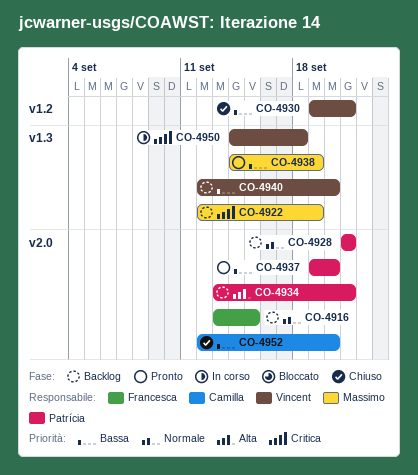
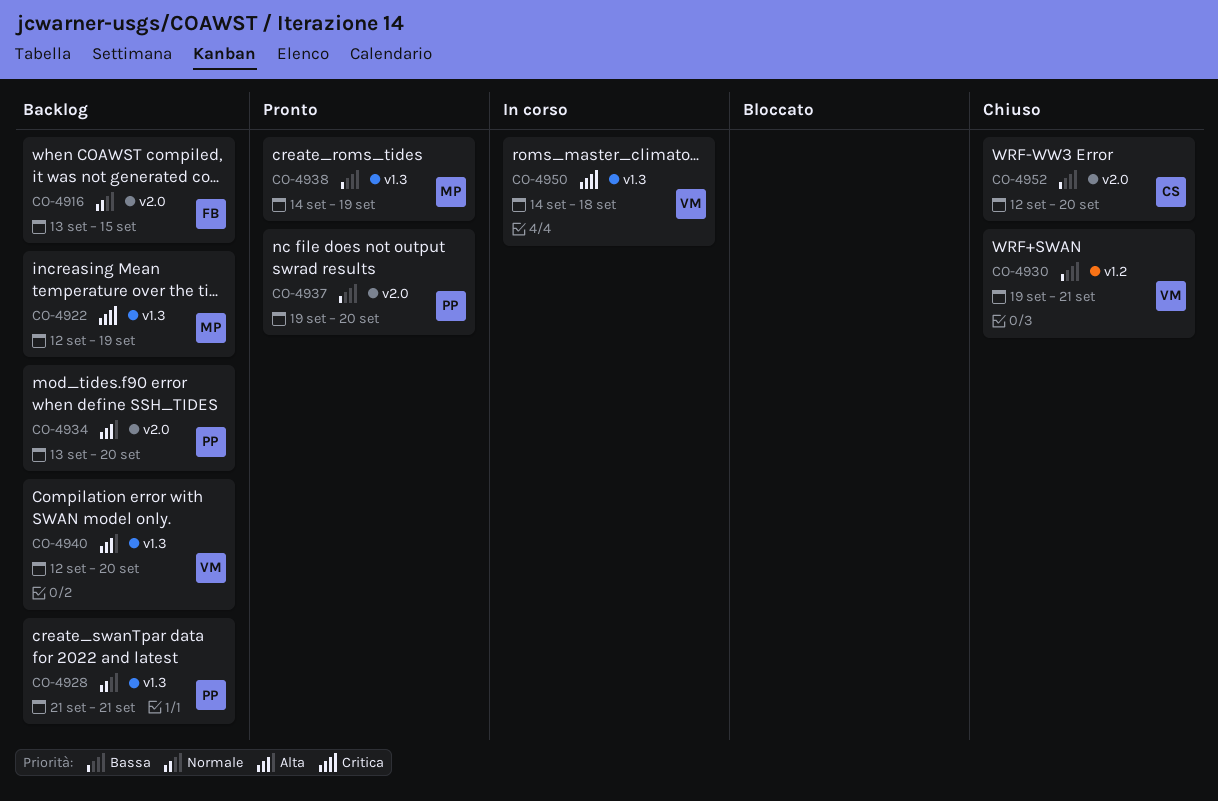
CO-4928, label: v2.0 -> v1.3
CO-4934, due: Sep 21 -> Sep 20
CO-4940, priority: Bassa -> Alta

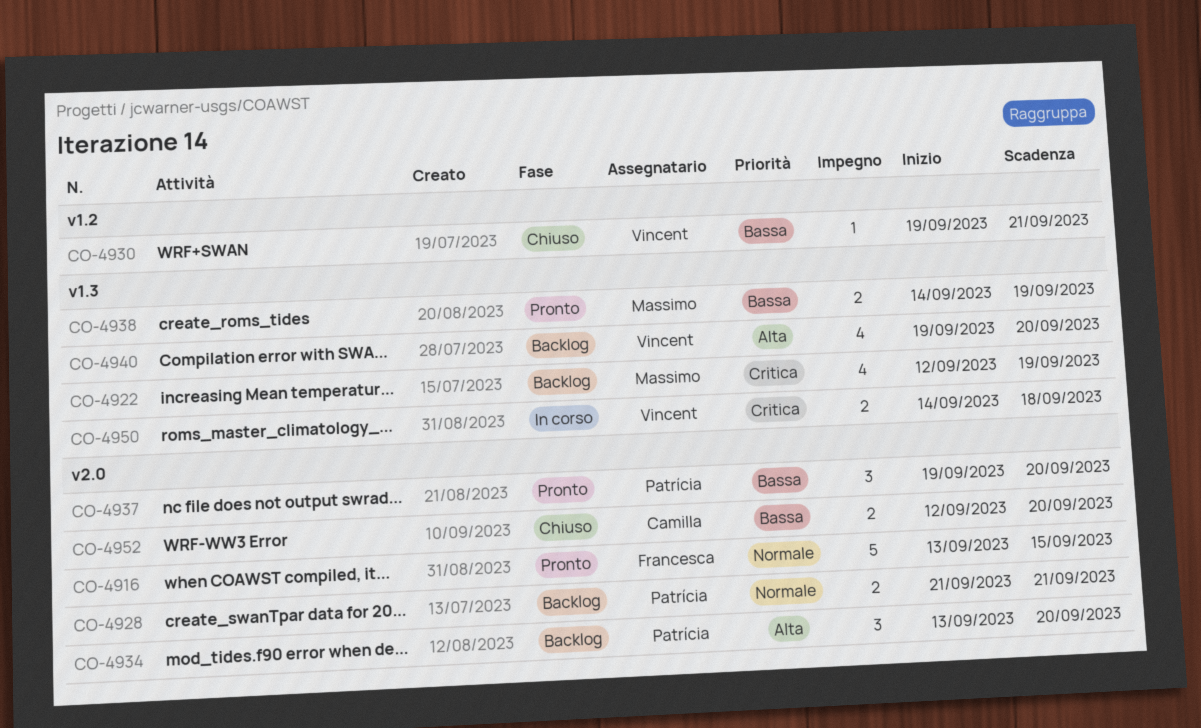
CO-4916, status: Backlog -> Pronto
CO-4928, label: v1.3 -> v2.0
CO-4940, start: Sep 12 -> Sep 19

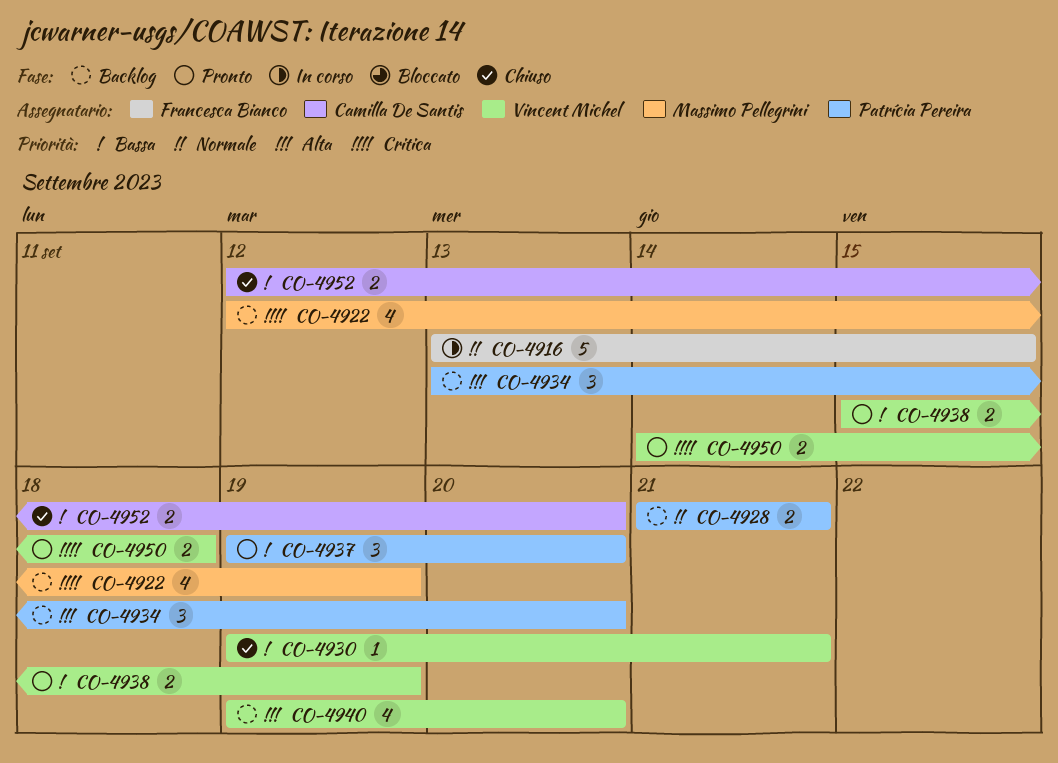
CO-4916, status: Pronto -> In corso
CO-4938, owner: Massimo Pellegrini -> Vincent Michel
CO-4938, start: Sep 14 -> Sep 15
CO-4950, status: In corso -> Pronto

